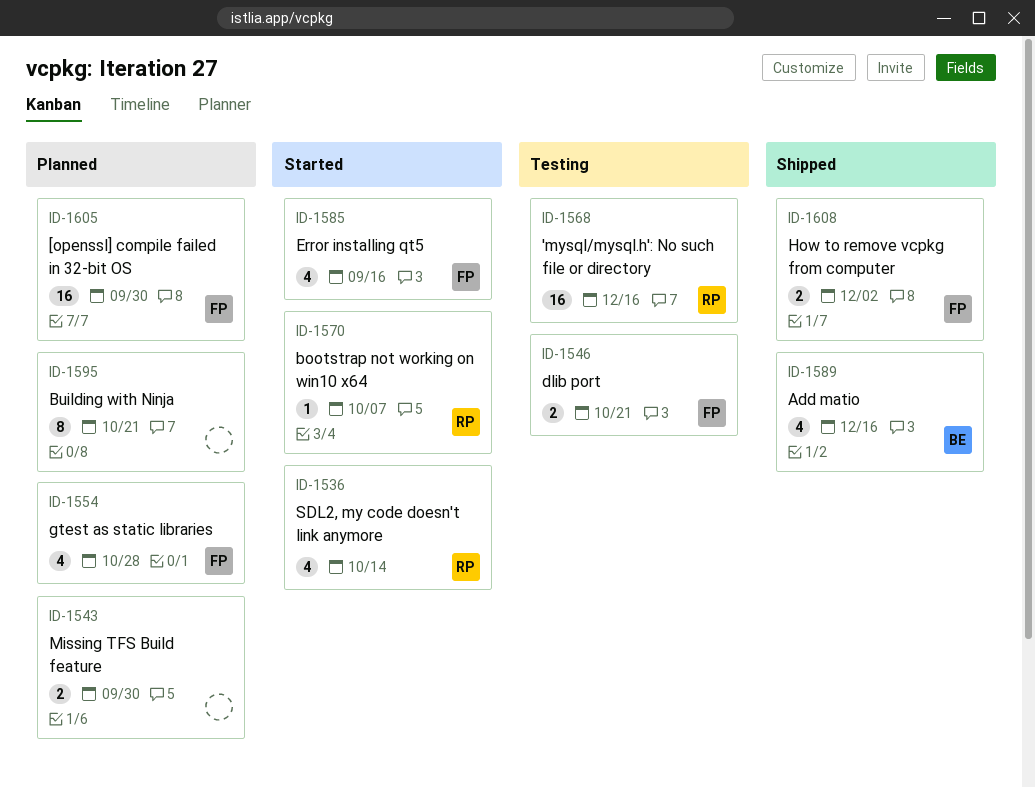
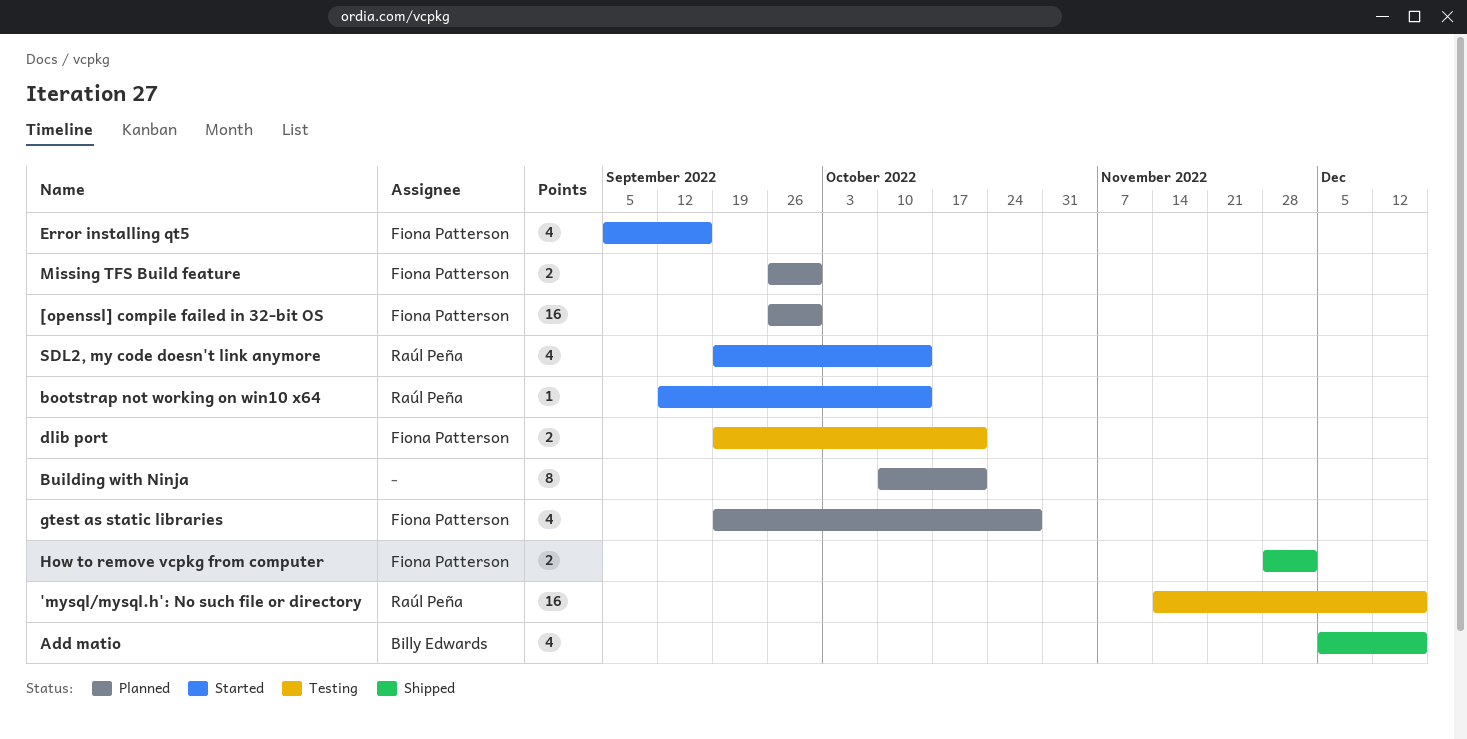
bootstrap not working on win10 x64, due: Oct 7 -> Oct 14
Missing TFS Build feature, owner: none -> Fiona Patterson

